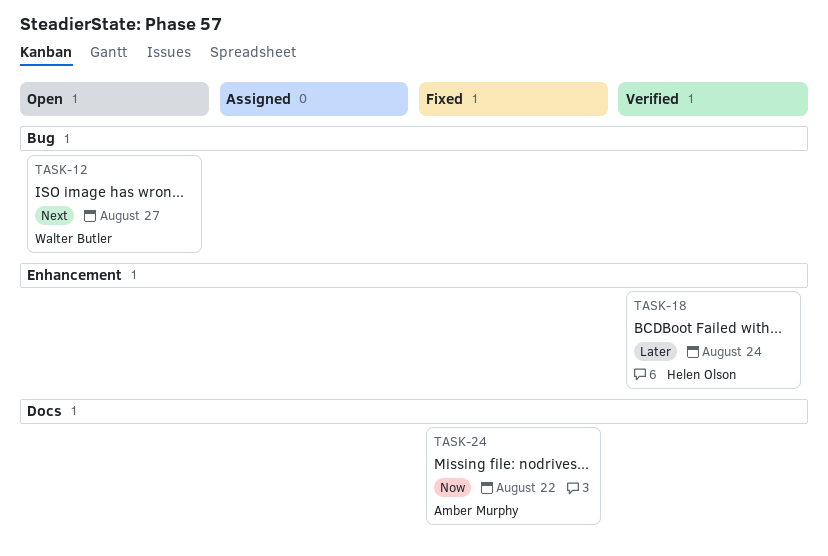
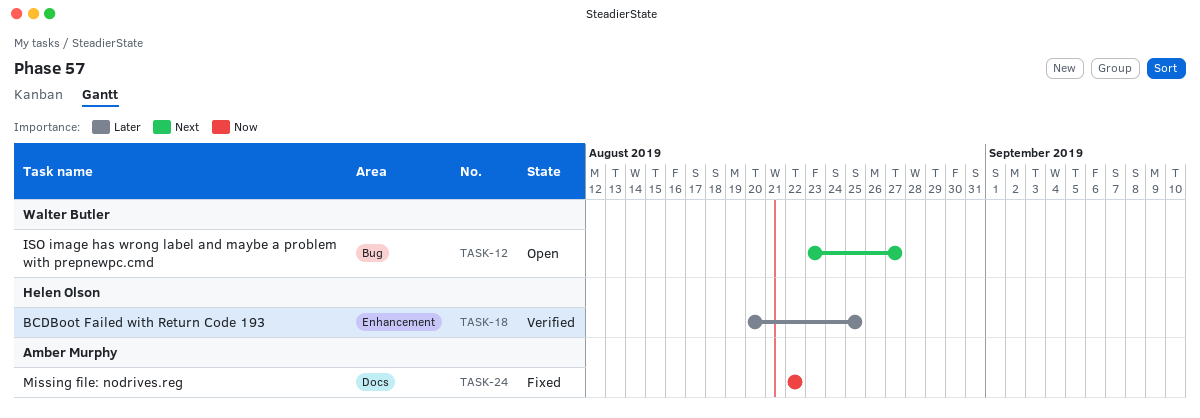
TASK-18, due: Aug 24 -> Aug 25

